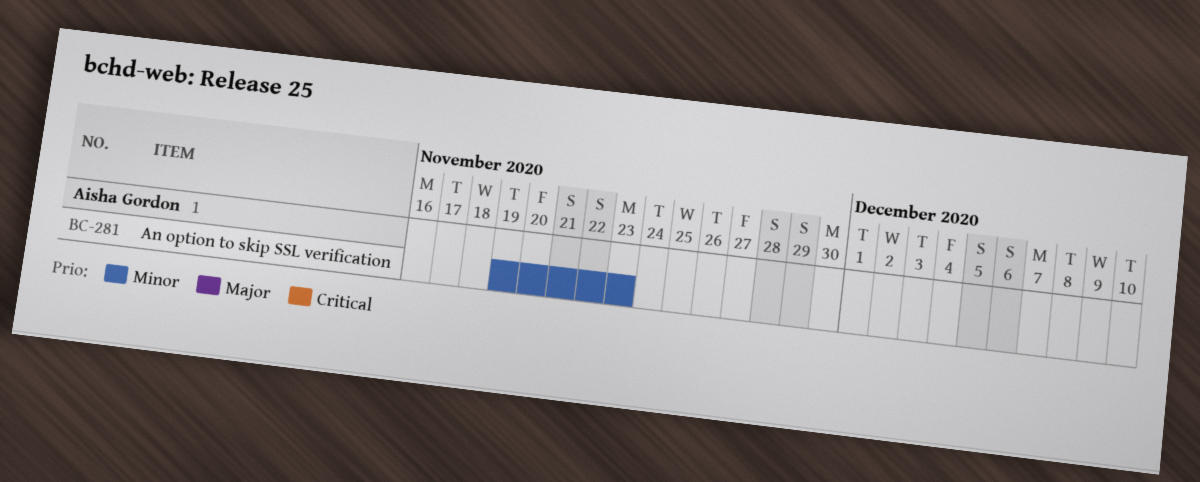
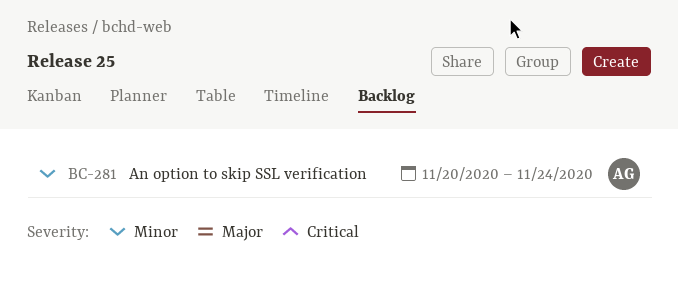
BC-281, start: Nov 19 -> Nov 20
BC-281, due: Nov 23 -> Nov 24

